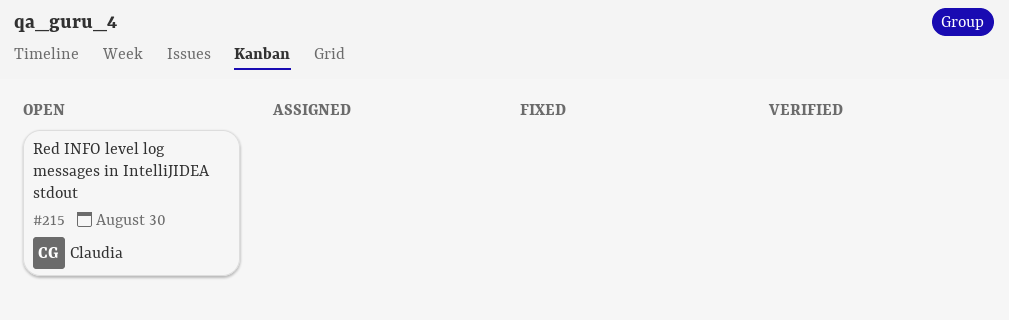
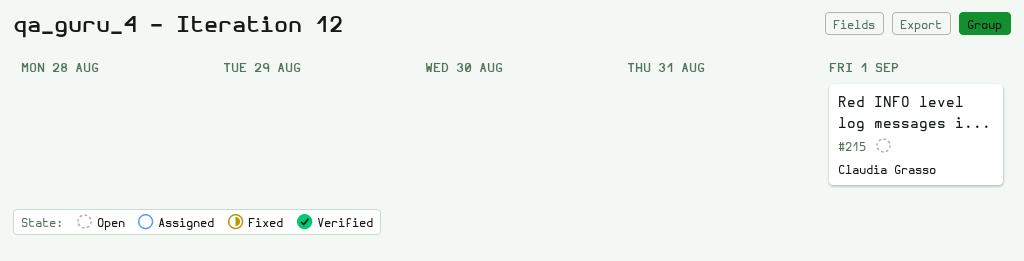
#215, due: Aug 30 -> Sep 1

